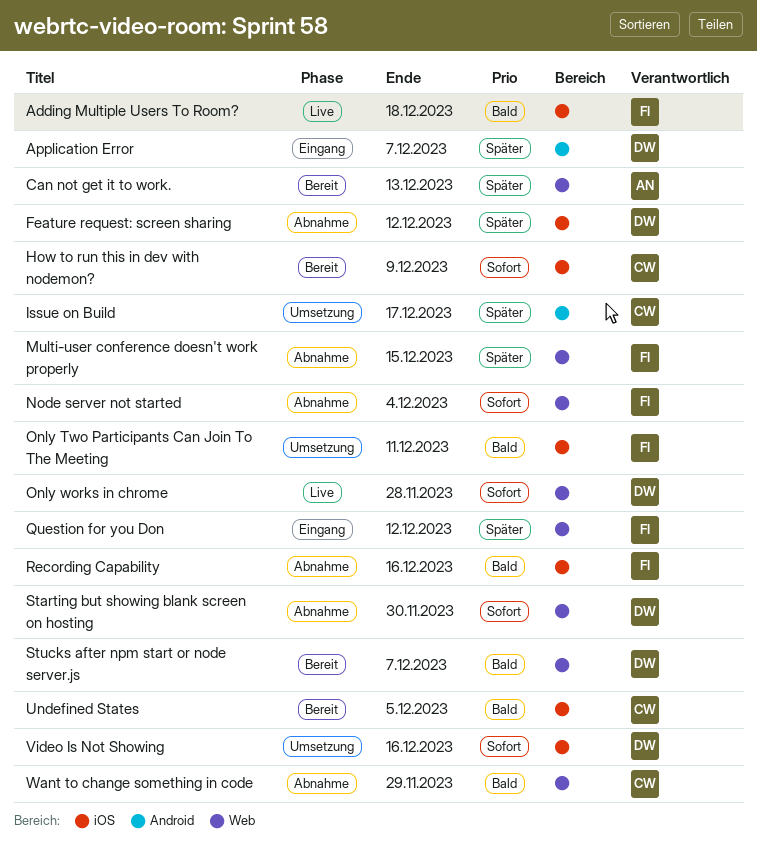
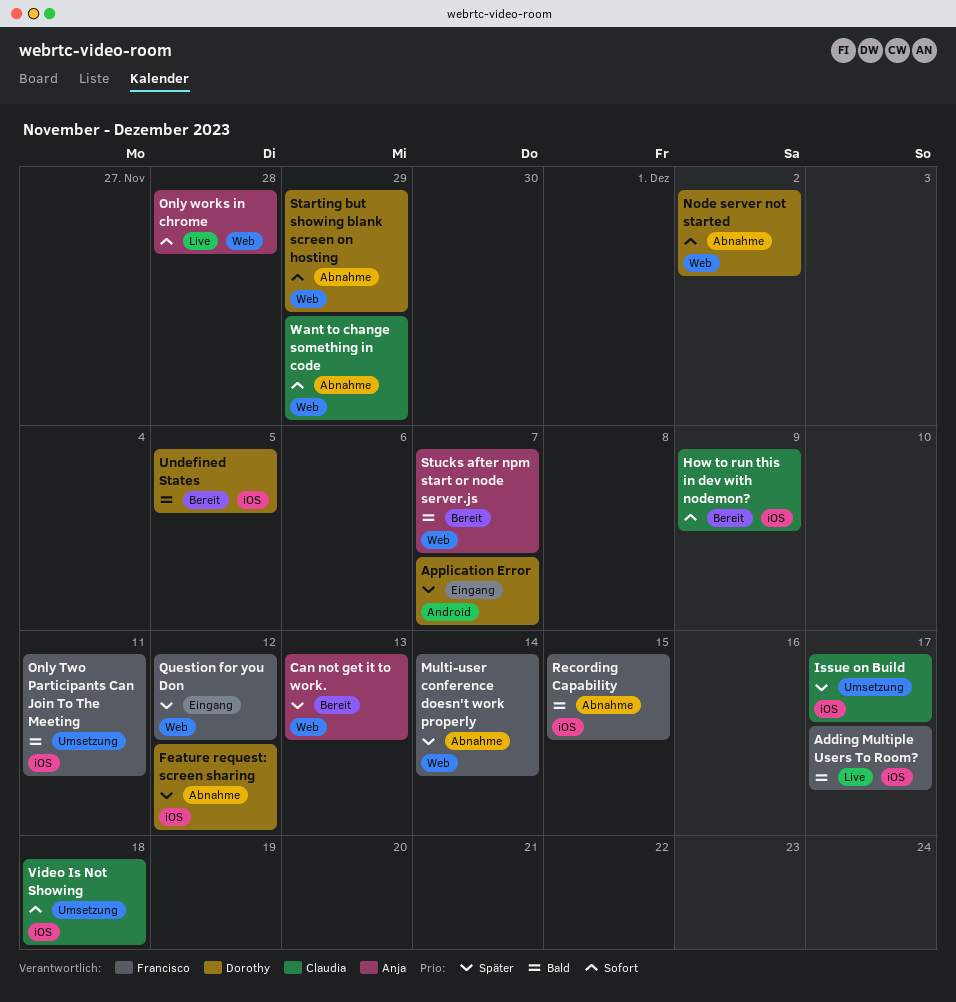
Adding Multiple Users To Room?, due: Dec 18 -> Dec 17
Issue on Build, label: Android -> iOS
Multi-user conference doesn't work properly, due: Dec 15 -> Dec 14
Node server not started, owner: Francisco -> Dorothy
Node server not started, due: Dec 4 -> Dec 2
Only works in chrome, owner: Dorothy -> Anja
Recording Capability, due: Dec 16 -> Dec 15
Starting but showing blank screen on hosting, due: Nov 30 -> Nov 29
Stucks after npm start or node server.js, owner: Dorothy -> Anja
Undefined States, owner: Claudia -> Dorothy
Video Is Not Showing, owner: Dorothy -> Claudia
Video Is Not Showing, due: Dec 16 -> Dec 18
Want to change something in code, priority: Bald -> Sofort

